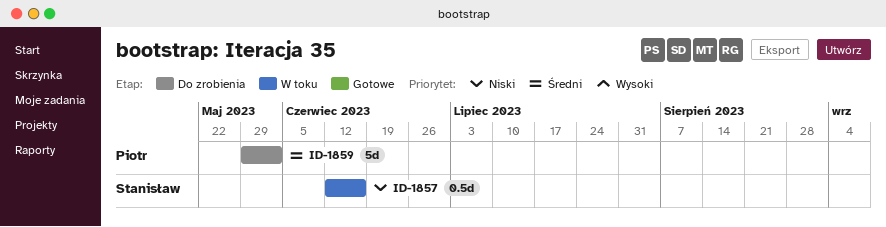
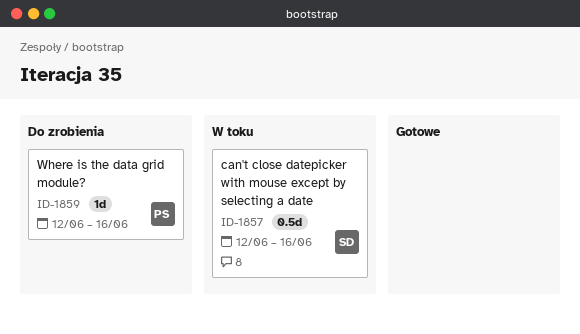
ID-1859, estimate: 5d -> 1d
ID-1859, start: May 29 -> Jun 12
ID-1859, due: Jun 2 -> Jun 16

